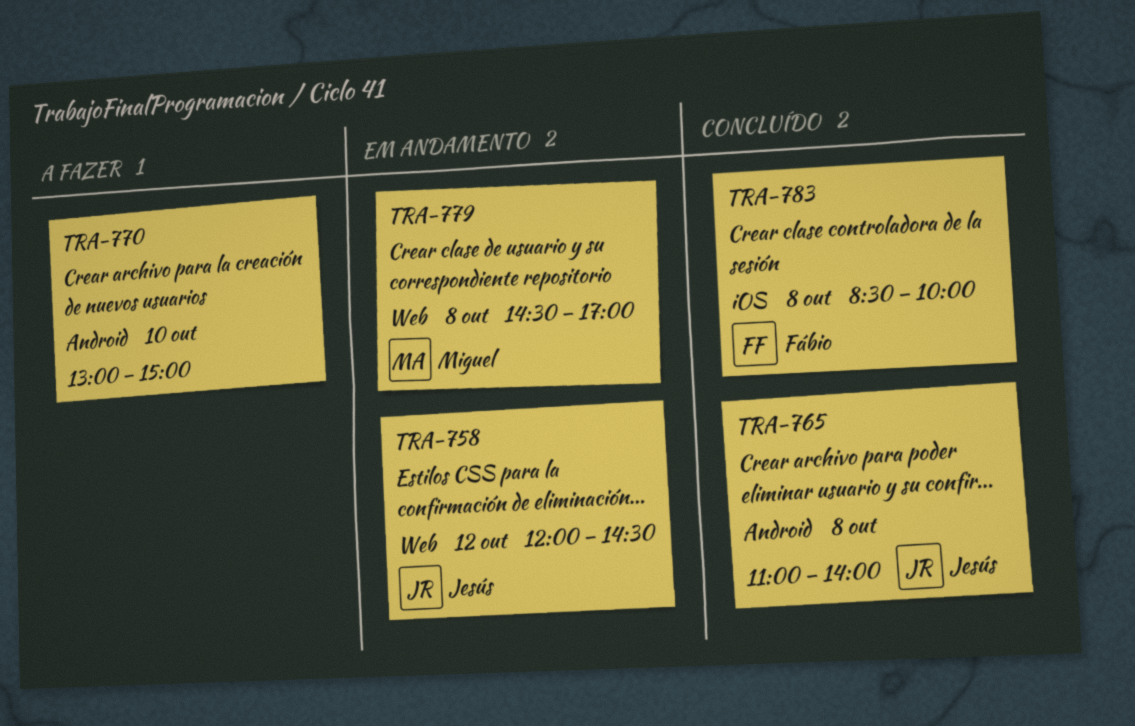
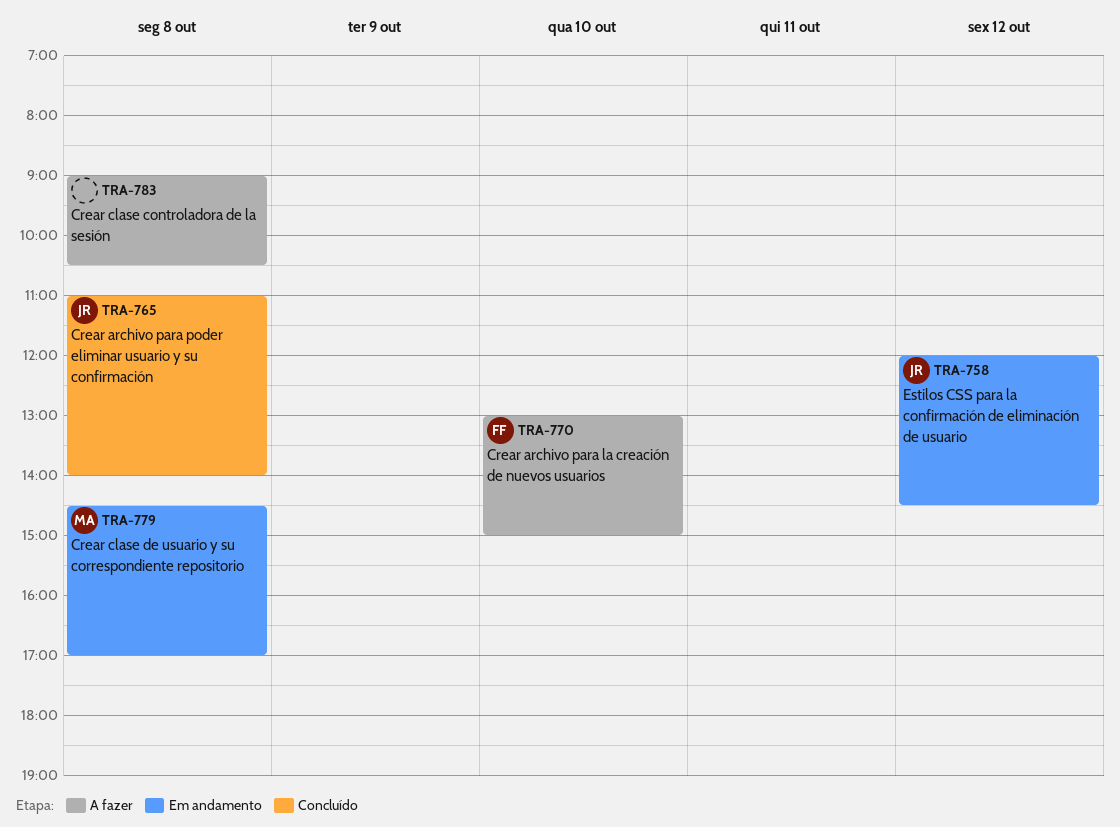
TRA-770, owner: none -> Fábio
TRA-783, status: Concluído -> A fazer
TRA-783, owner: Fábio -> none
TRA-783, begins: 08:30 -> 09:00
TRA-783, ends: 10:00 -> 10:30

